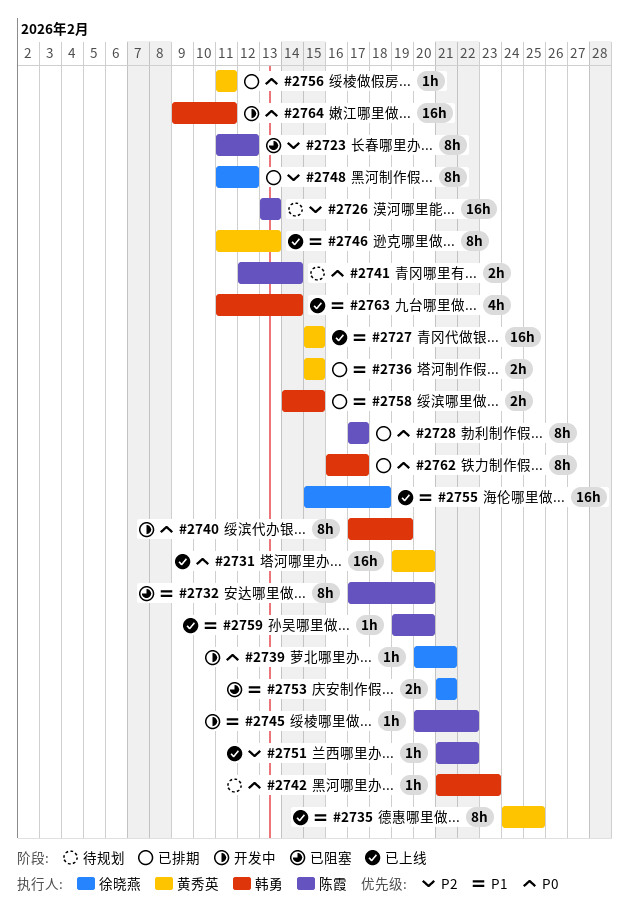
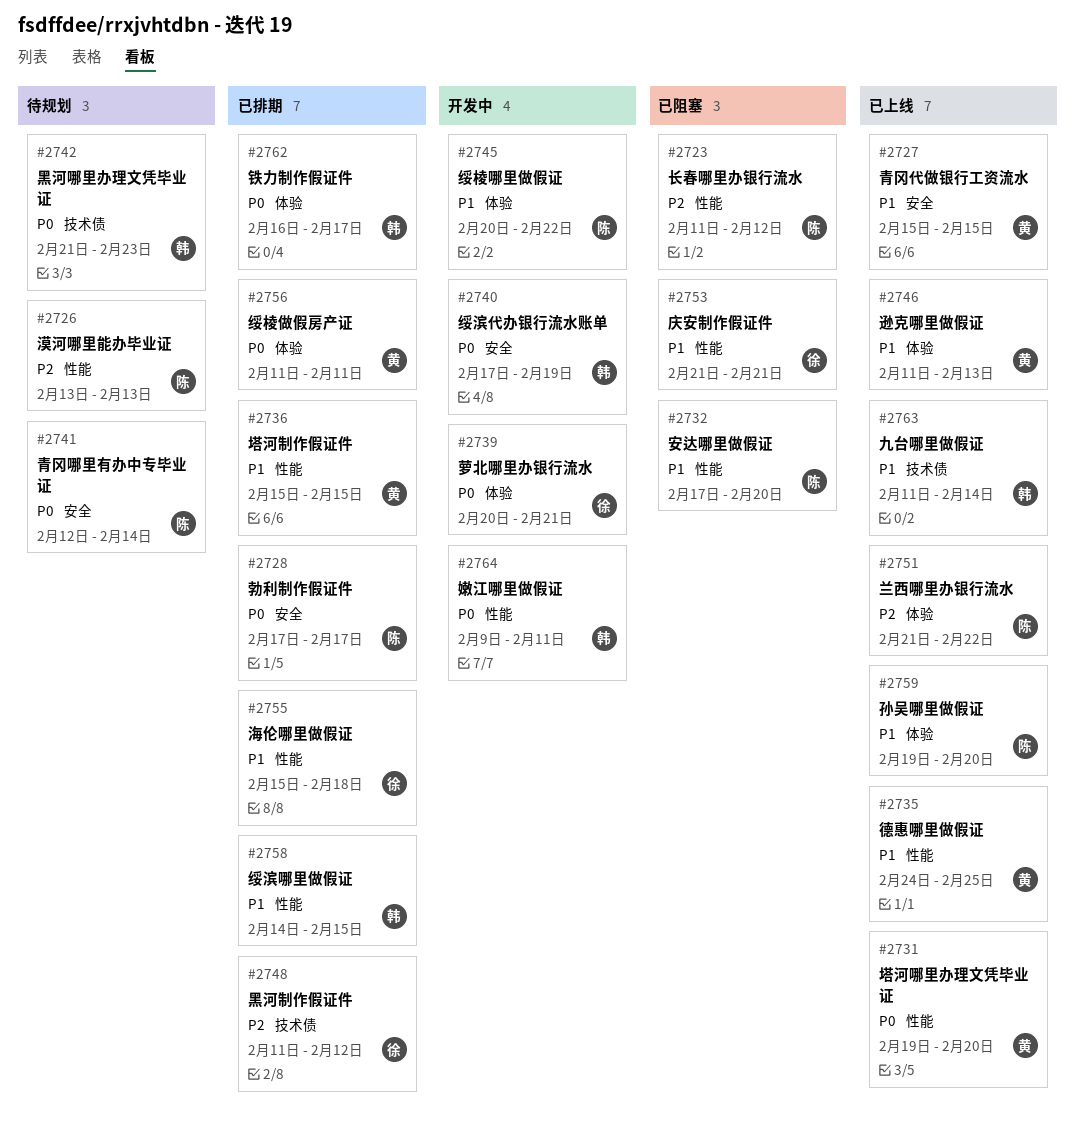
#2755, status: 已上线 -> 已排期

